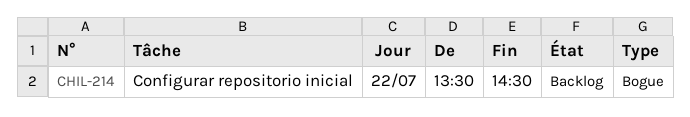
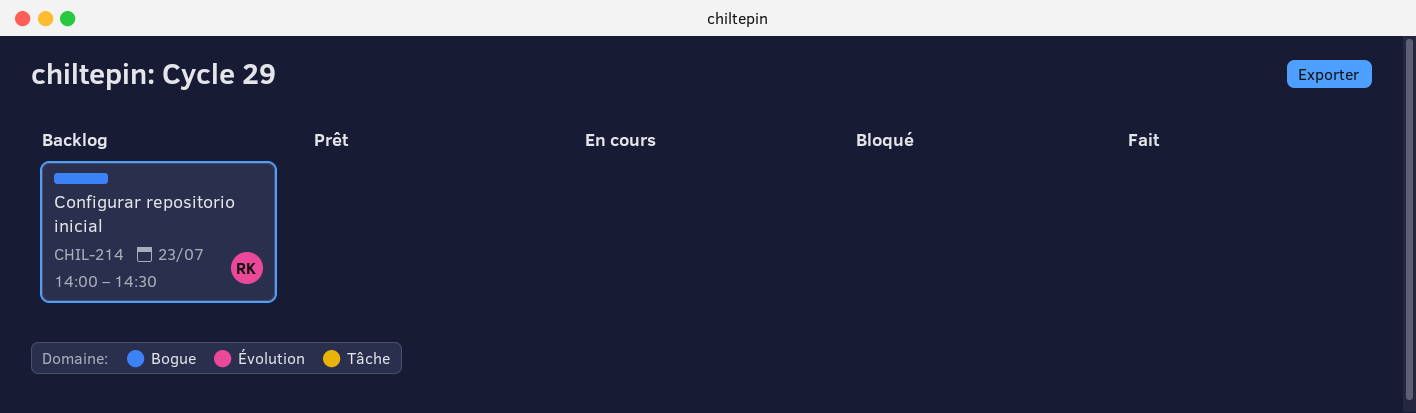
CHIL-214, day: Jul 22 -> Jul 23
CHIL-214, begins: 13:30 -> 14:00

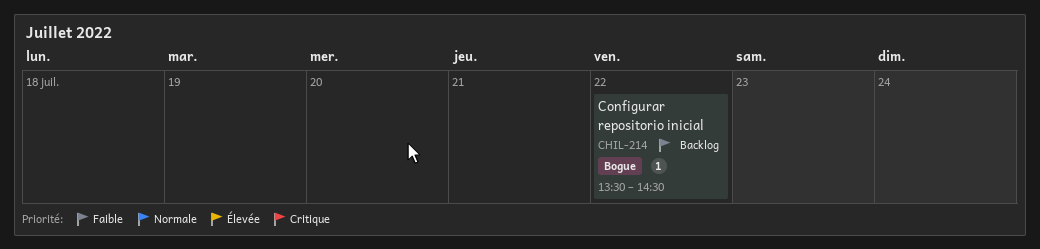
CHIL-214, day: Jul 23 -> Jul 22
CHIL-214, begins: 14:00 -> 13:30

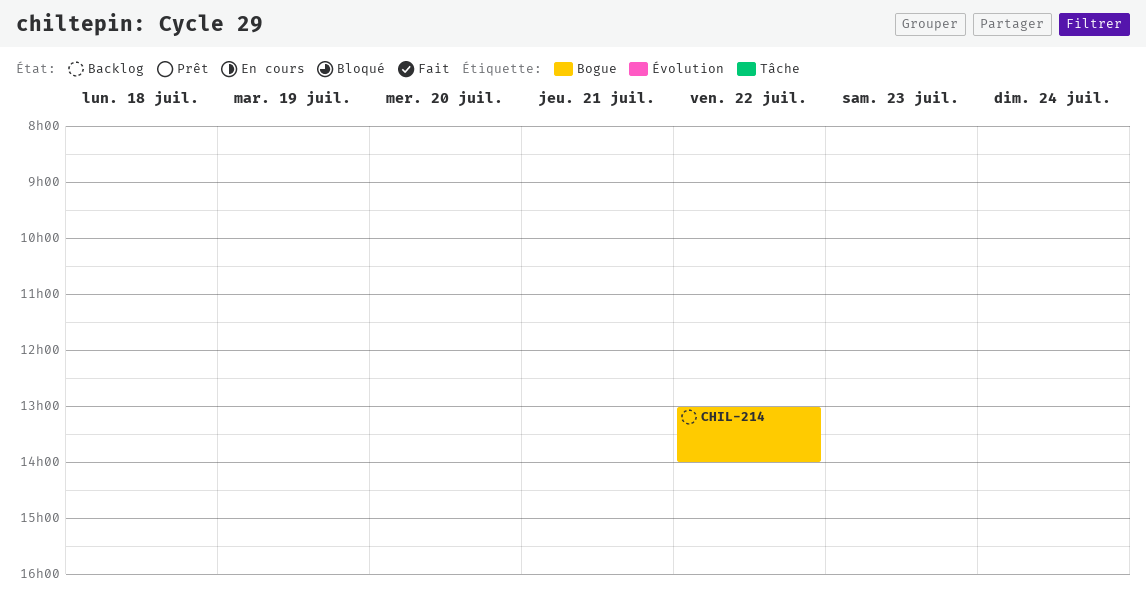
CHIL-214, begins: 13:30 -> 13:00
CHIL-214, ends: 14:30 -> 14:00

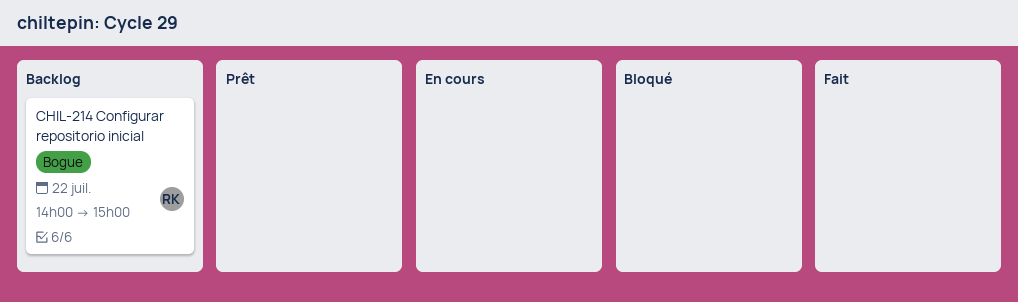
CHIL-214, begins: 13:00 -> 14:00
CHIL-214, ends: 14:00 -> 15:00

